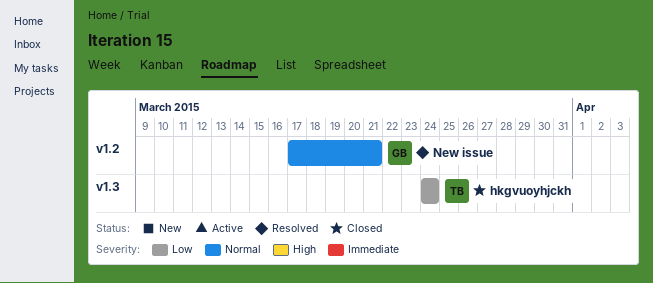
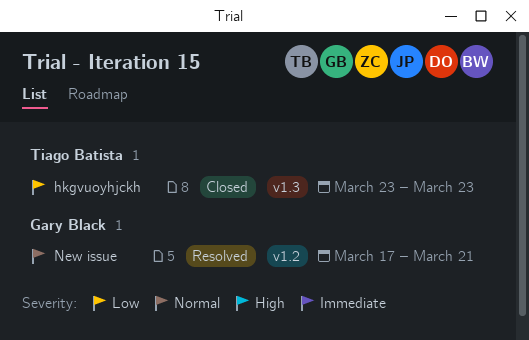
hkgvuoyhjckh, start: Mar 24 -> Mar 23
hkgvuoyhjckh, due: Mar 24 -> Mar 23

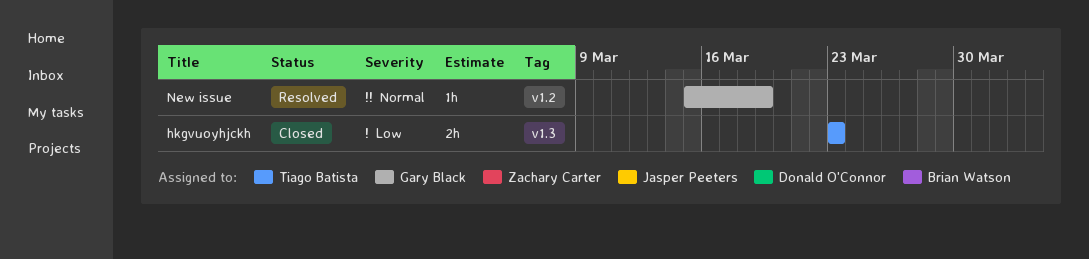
New issue, start: Mar 17 -> Mar 15
New issue, due: Mar 21 -> Mar 19

